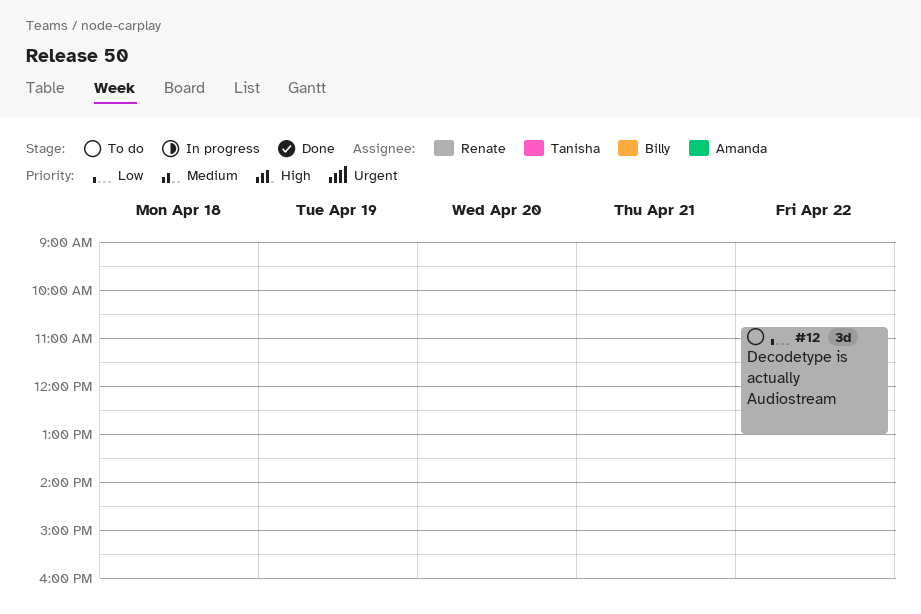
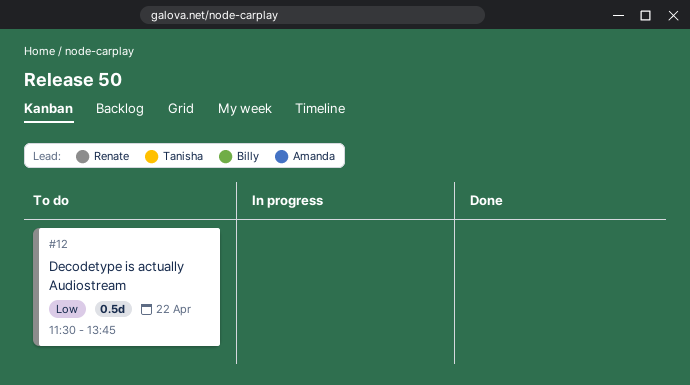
#12, estimate: 3d -> 0.5d
#12, begins: 10:45 -> 11:30
#12, ends: 13:00 -> 13:45

